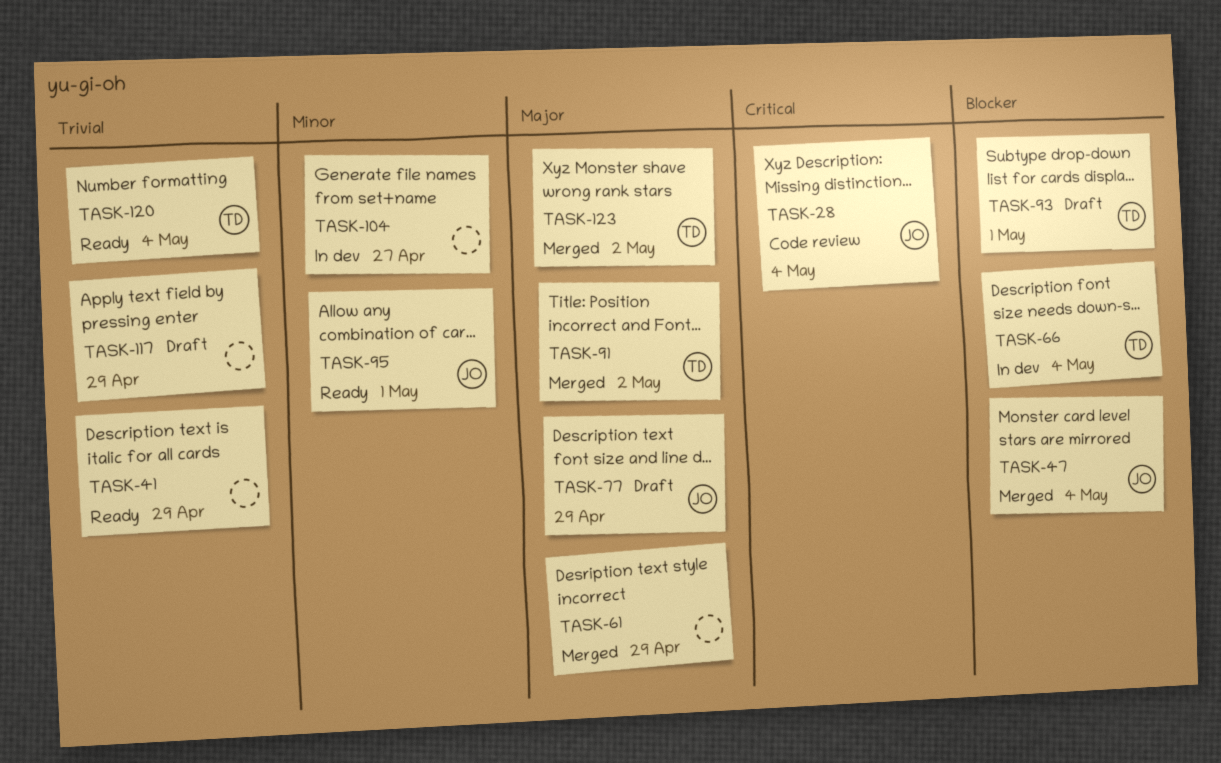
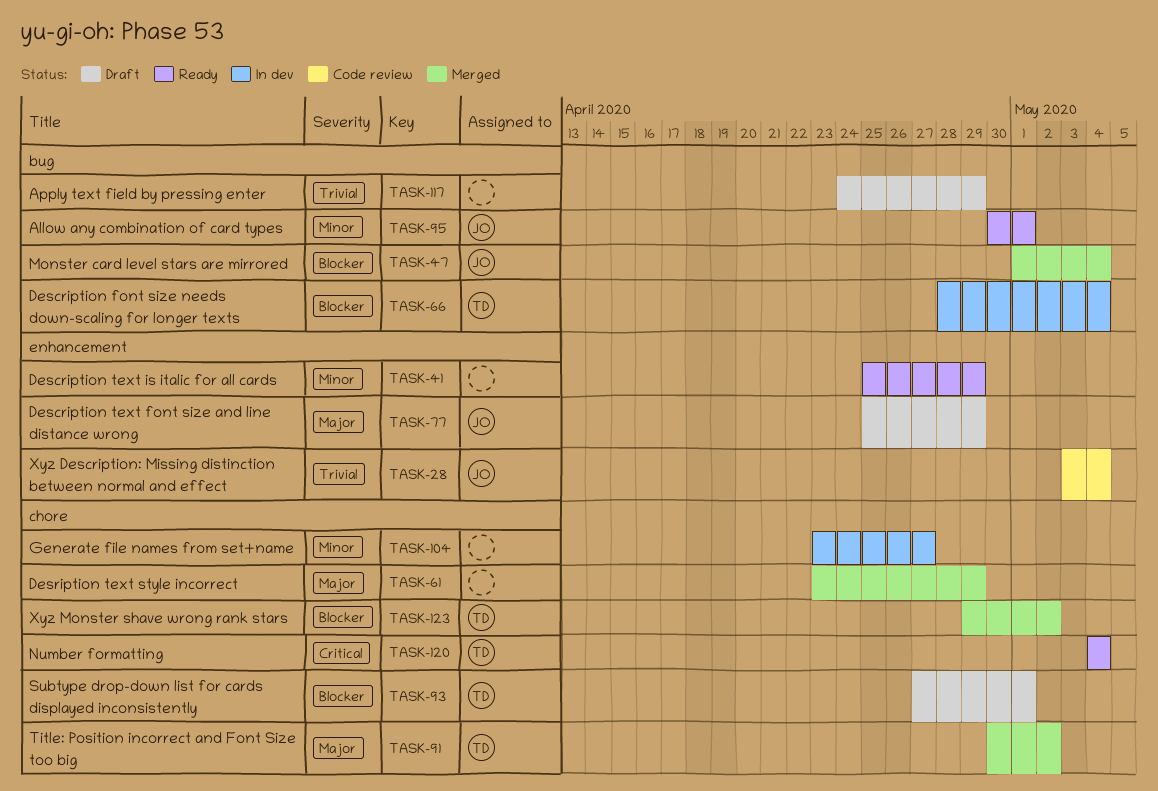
TASK-28, priority: Critical -> Trivial
TASK-41, priority: Trivial -> Minor
TASK-120, priority: Trivial -> Critical
TASK-123, priority: Major -> Blocker

